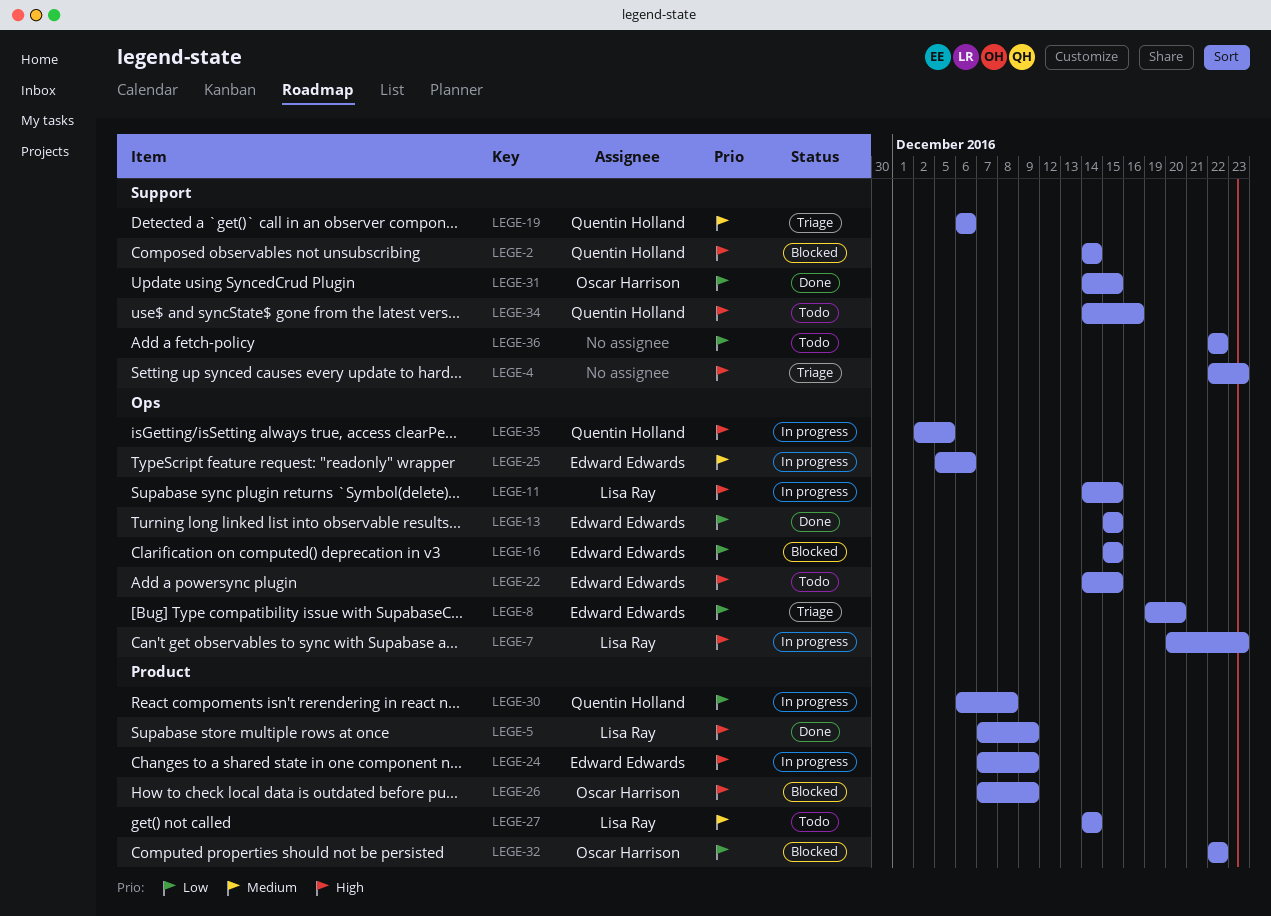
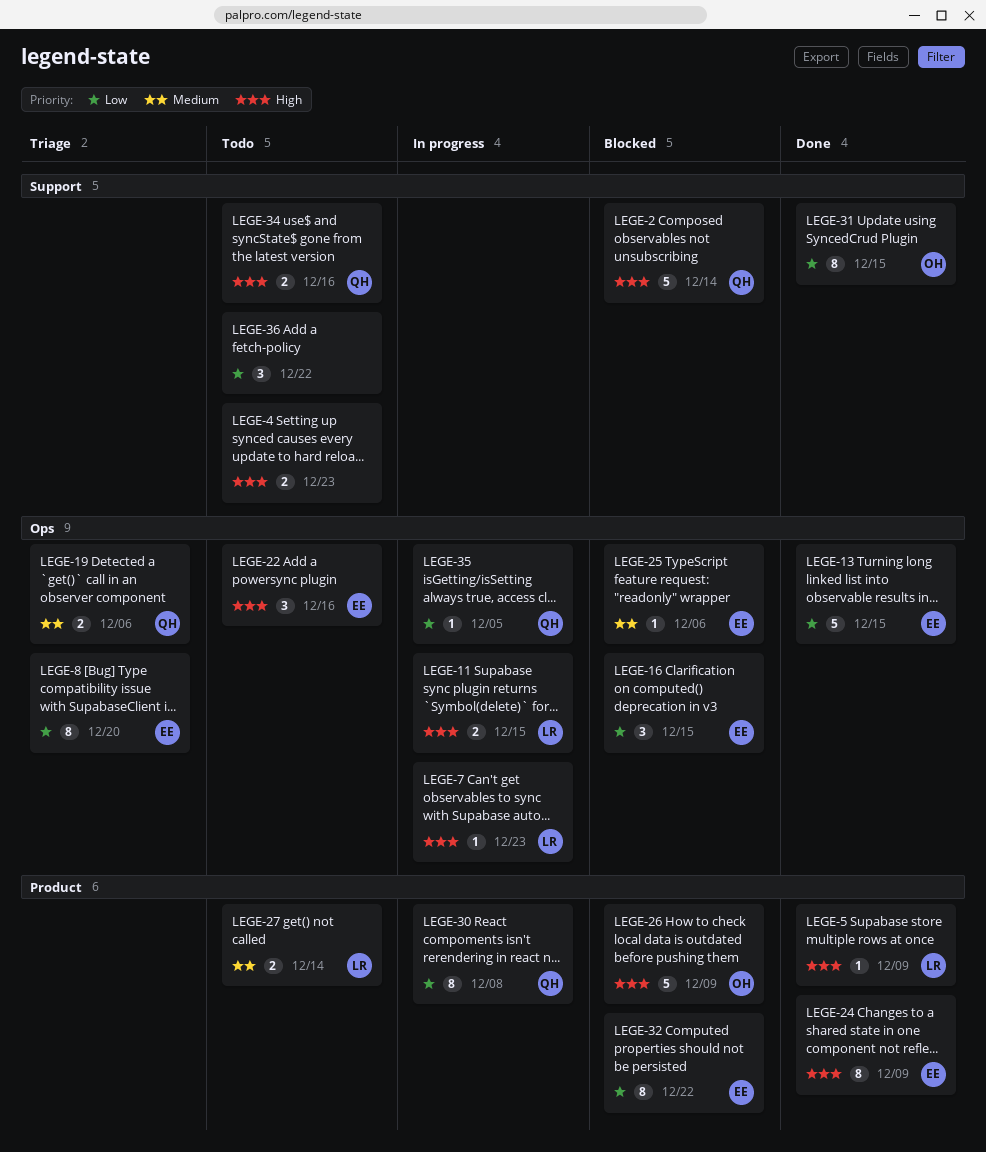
LEGE-4, status: Triage -> Todo
LEGE-19, label: Support -> Ops
LEGE-22, due: Dec 15 -> Dec 16
LEGE-24, status: In progress -> Done
LEGE-25, status: In progress -> Blocked
LEGE-32, owner: Oscar Harrison -> Edward Edwards
LEGE-35, priority: High -> Low

